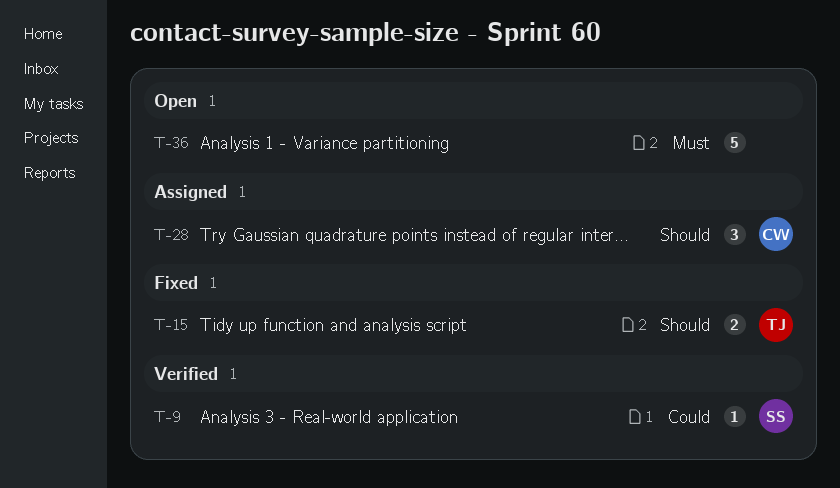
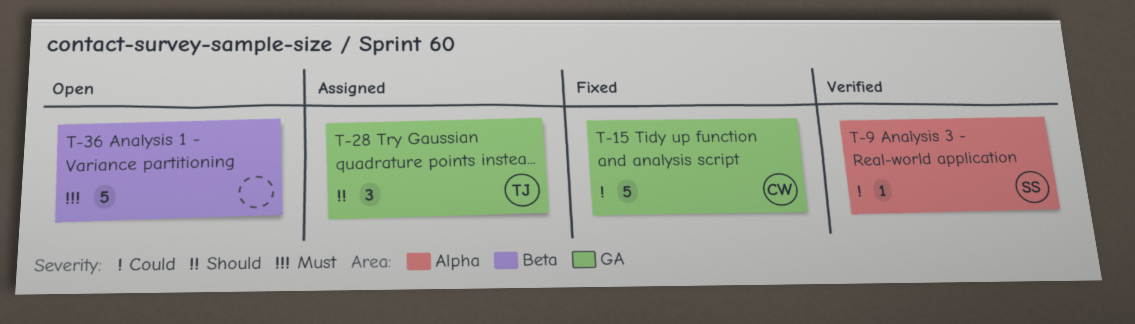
T-15, owner: TJ -> CW
T-15, priority: Should -> Could
T-15, estimate: 2 -> 5
T-28, owner: CW -> TJ

